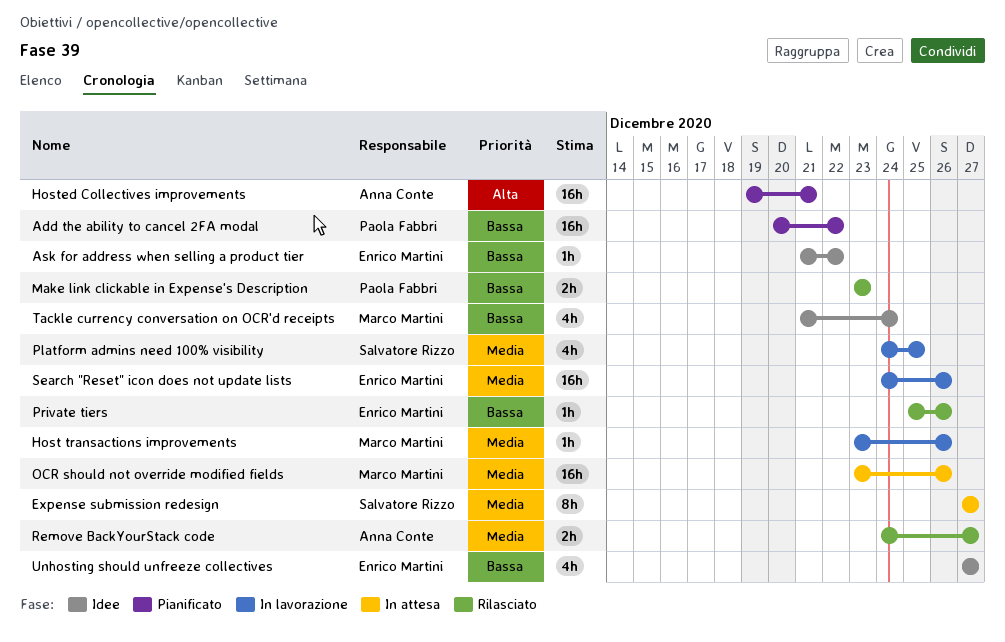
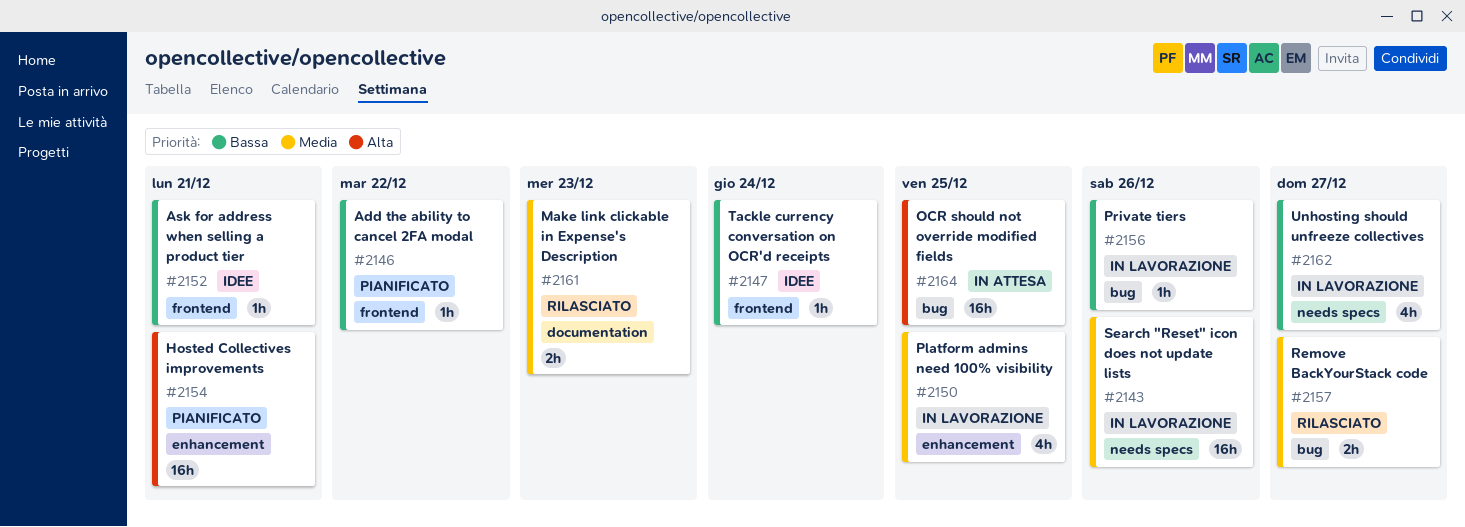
Add the ability to cancel 2FA modal, estimate: 16h -> 1h
Ask for address when selling a product tier, due: Dec 22 -> Dec 21
Expense submission redesign: present -> none
Host transactions improvements: present -> none
Make link clickable in Expense's Description, priority: Bassa -> Media
OCR should not override modified fields, priority: Media -> Alta
OCR should not override modified fields, due: Dec 26 -> Dec 25
Private tiers, status: Rilasciato -> In lavorazione
Tackle currency conversation on OCR'd receipts, estimate: 4h -> 1h
Unhosting should unfreeze collectives, status: Idee -> In lavorazione

